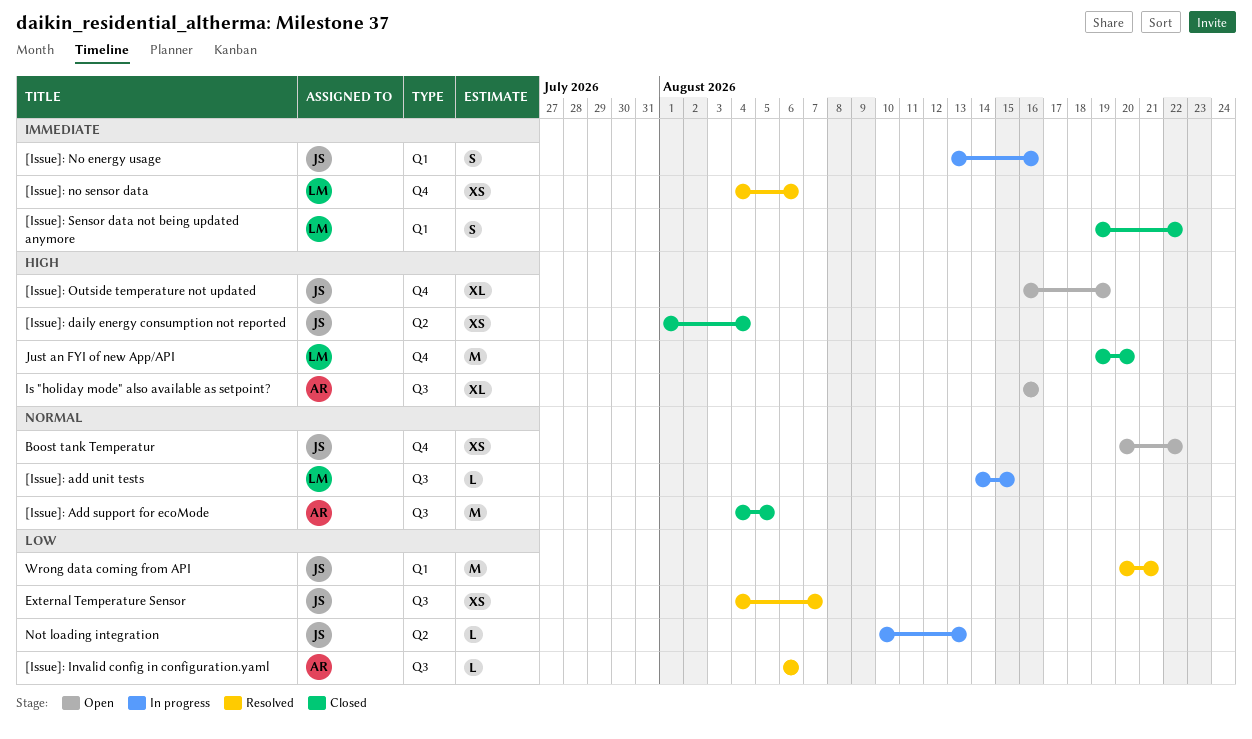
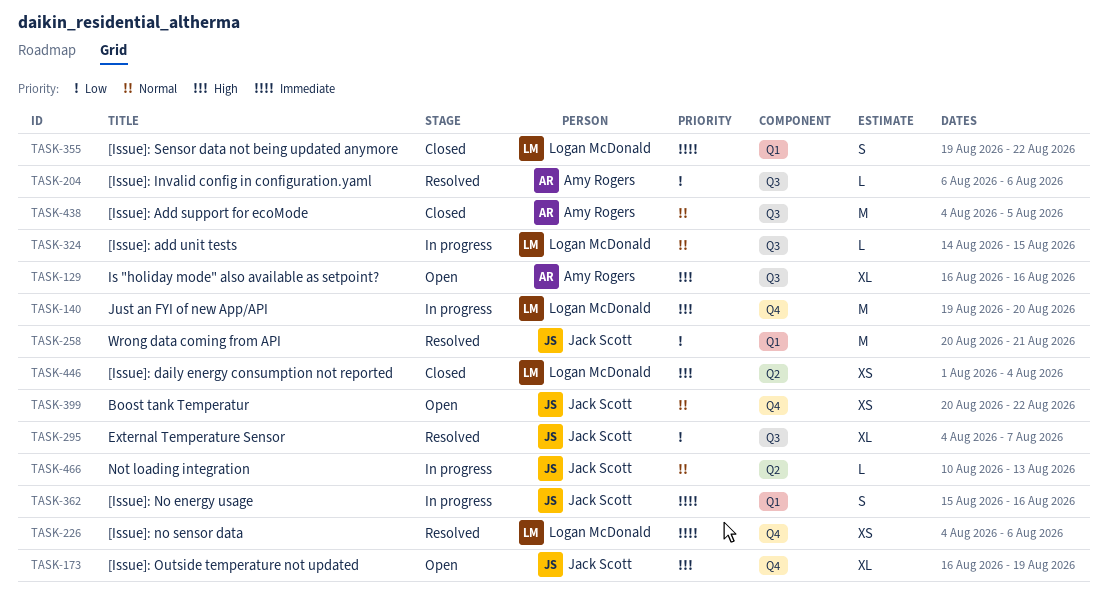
[Issue]: daily energy consumption not reported, owner: Jack Scott -> Logan McDonald
[Issue]: No energy usage, start: Aug 13 -> Aug 15
External Temperature Sensor, estimate: XS -> XL
Just an FYI of new App/API, status: Closed -> In progress
Not loading integration, priority: Low -> Normal

